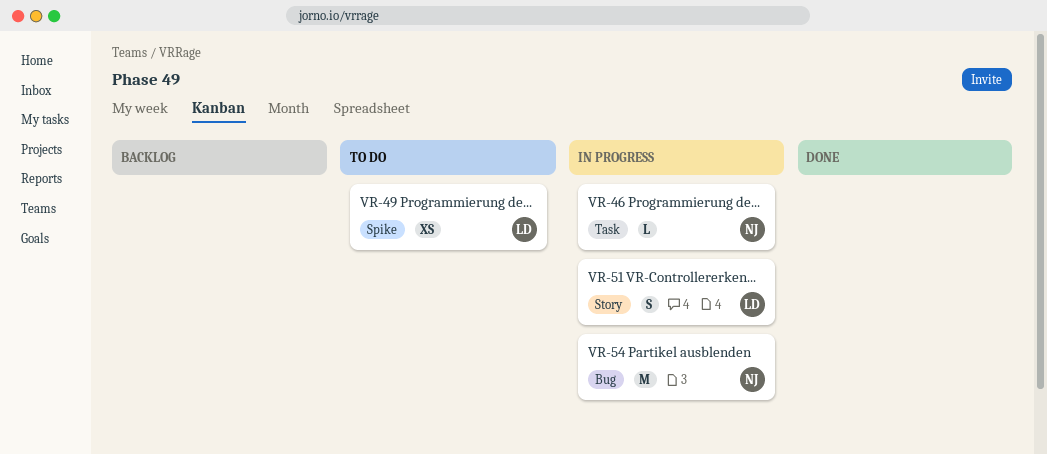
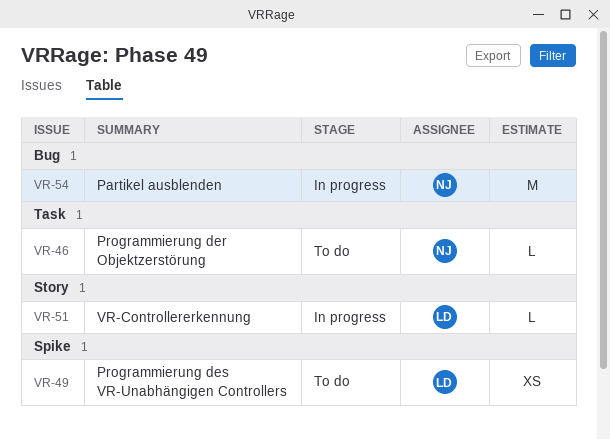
VR-46, status: In progress -> To do
VR-51, estimate: S -> L

